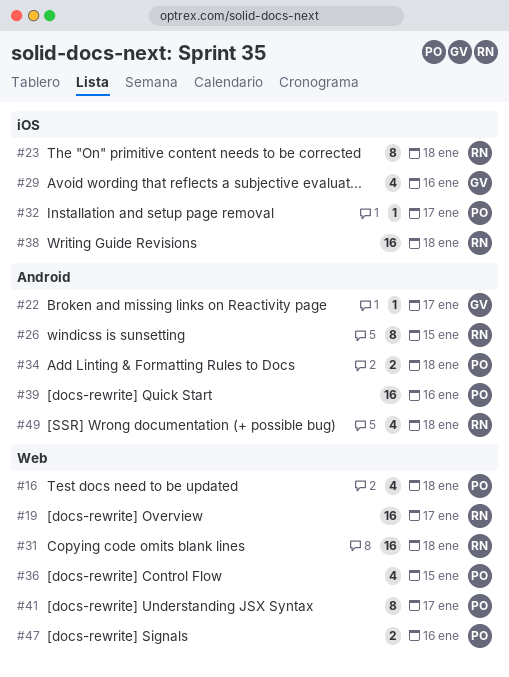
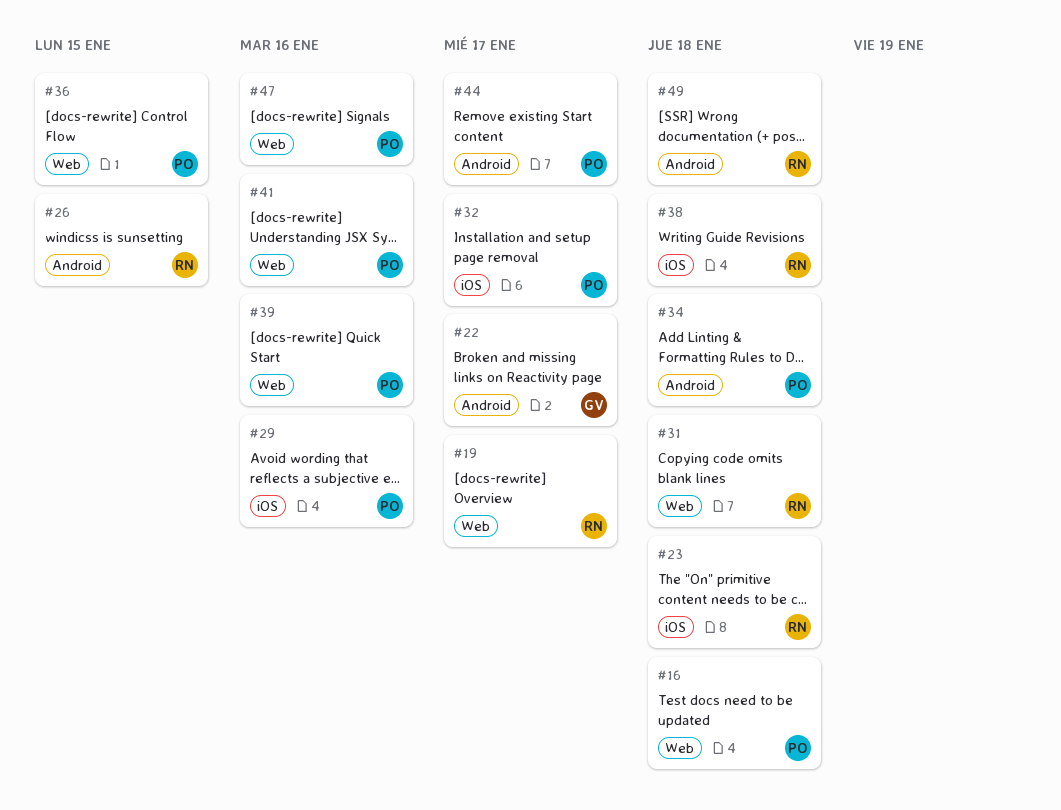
#29, owner: GV -> PO
#39, label: Android -> Web
#41, due: Jan 17 -> Jan 16
#44: none -> present

